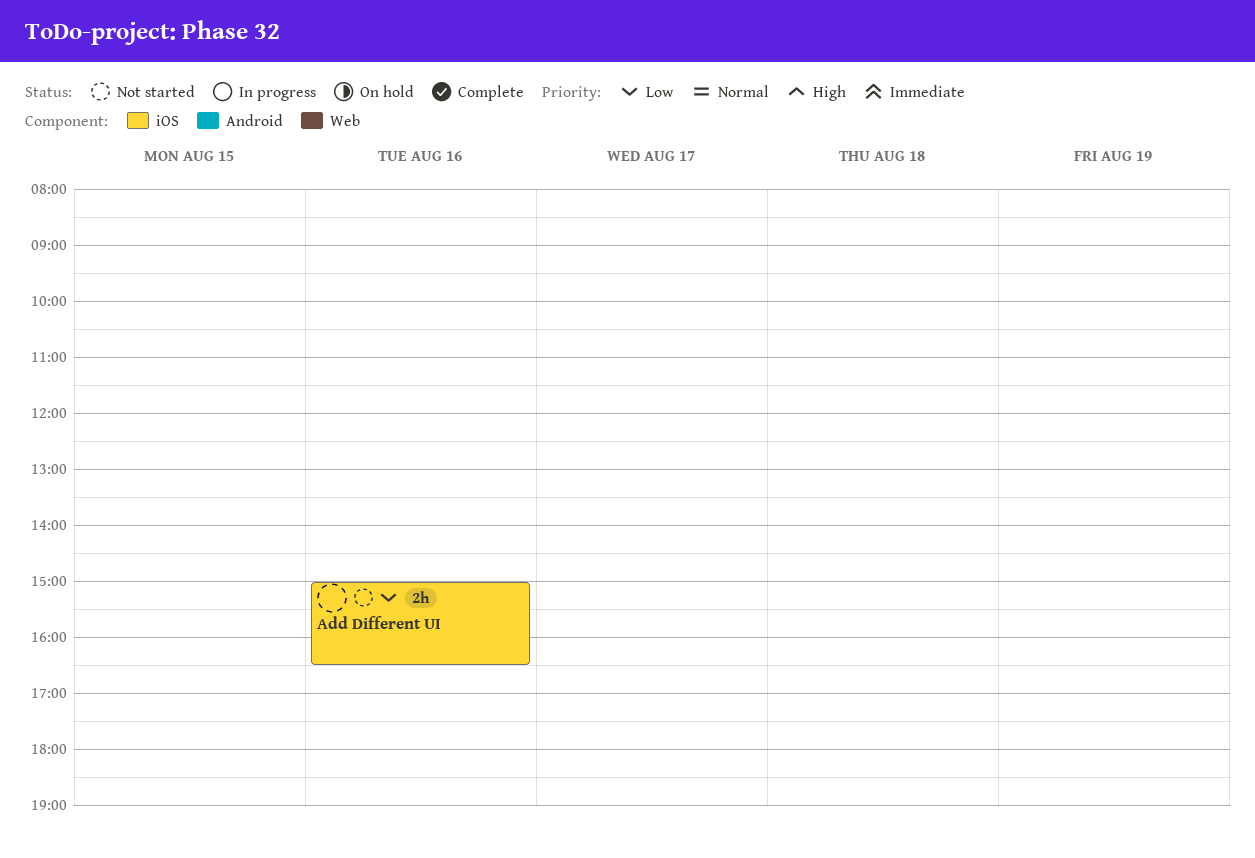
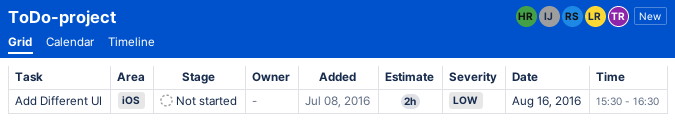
Add Different UI, begins: 15:00 -> 15:30

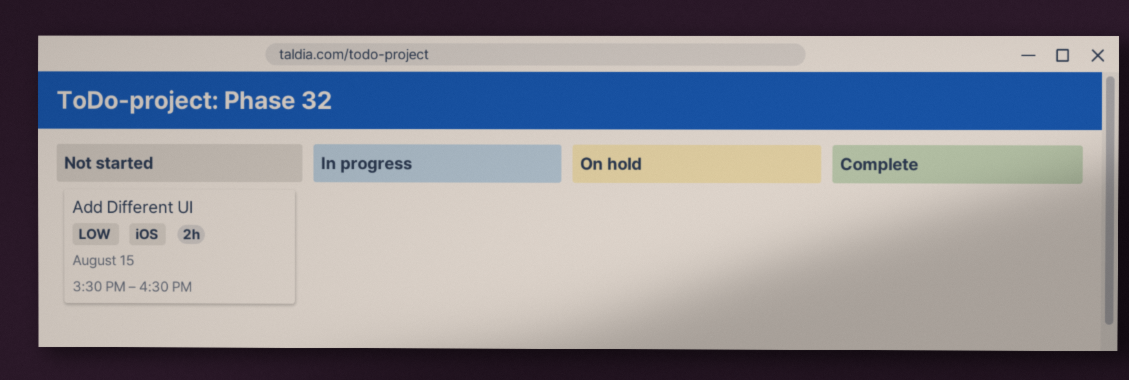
Add Different UI, day: Aug 16 -> Aug 15

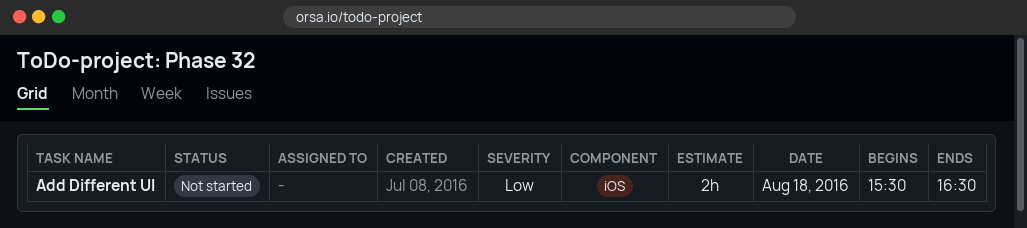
Add Different UI, day: Aug 15 -> Aug 18

